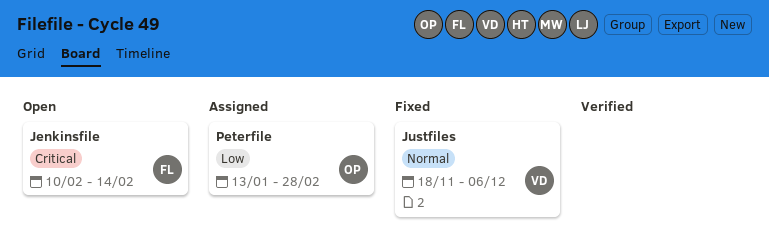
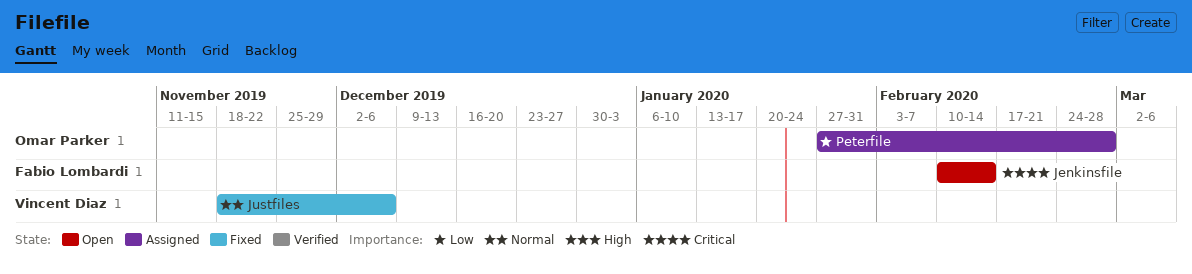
Peterfile, start: Jan 13 -> Jan 27

